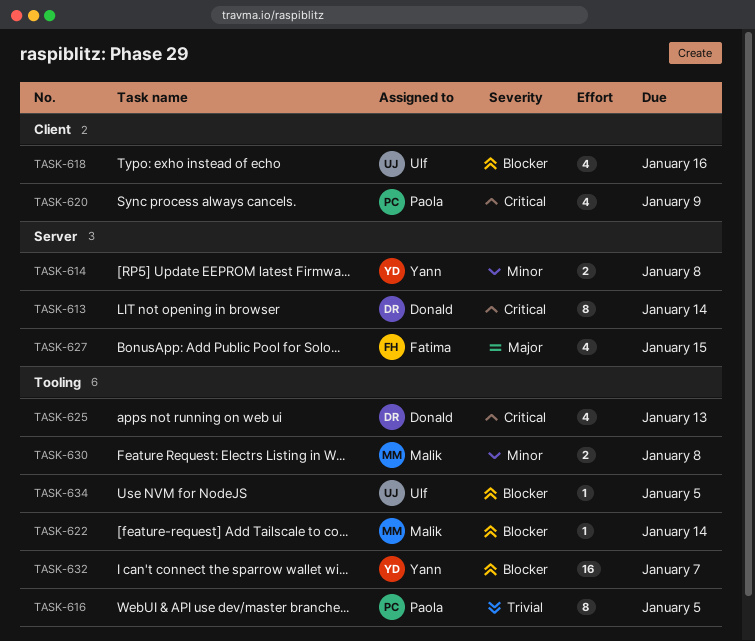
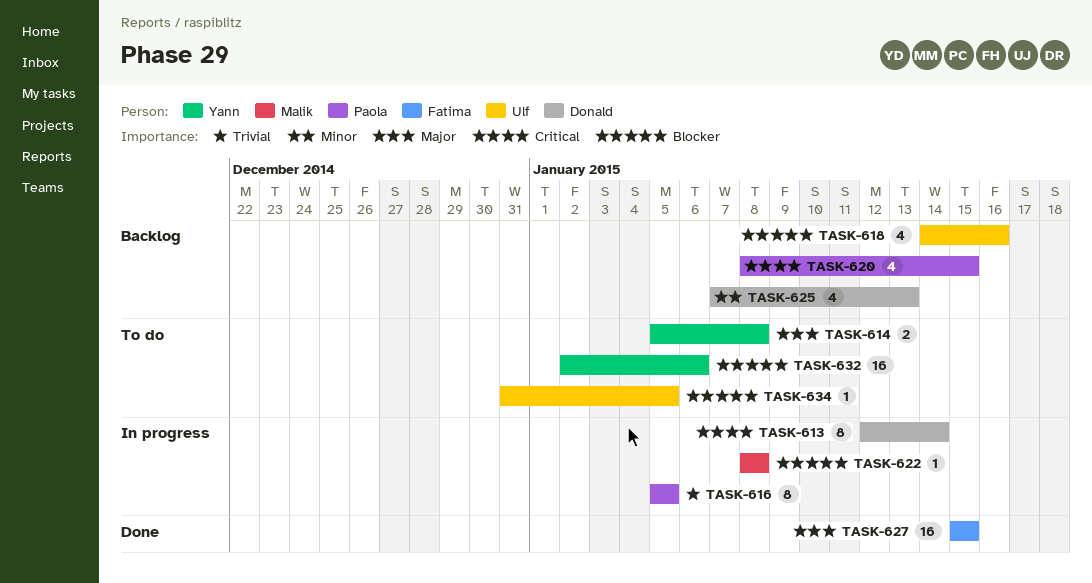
TASK-614, priority: Minor -> Major
TASK-620, due: Jan 9 -> Jan 15
TASK-622, due: Jan 14 -> Jan 8
TASK-625, priority: Critical -> Minor
TASK-627, estimate: 4 -> 16
TASK-630: present -> none
TASK-632, due: Jan 7 -> Jan 6

